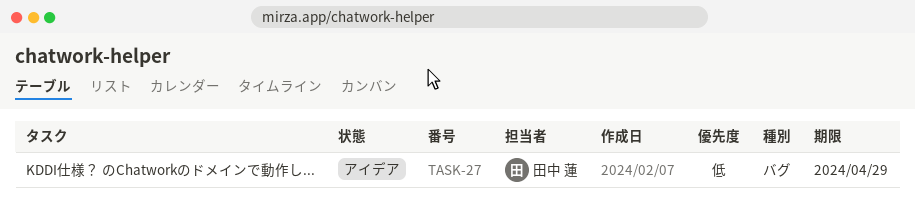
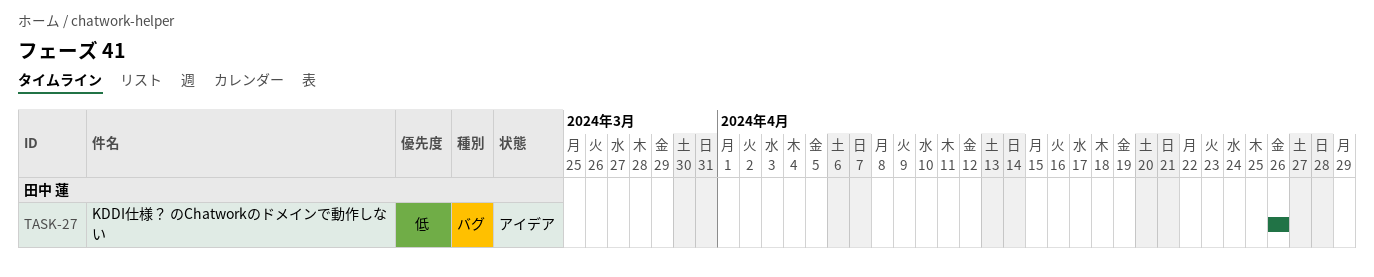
TASK-27, due: Apr 29 -> Apr 26

